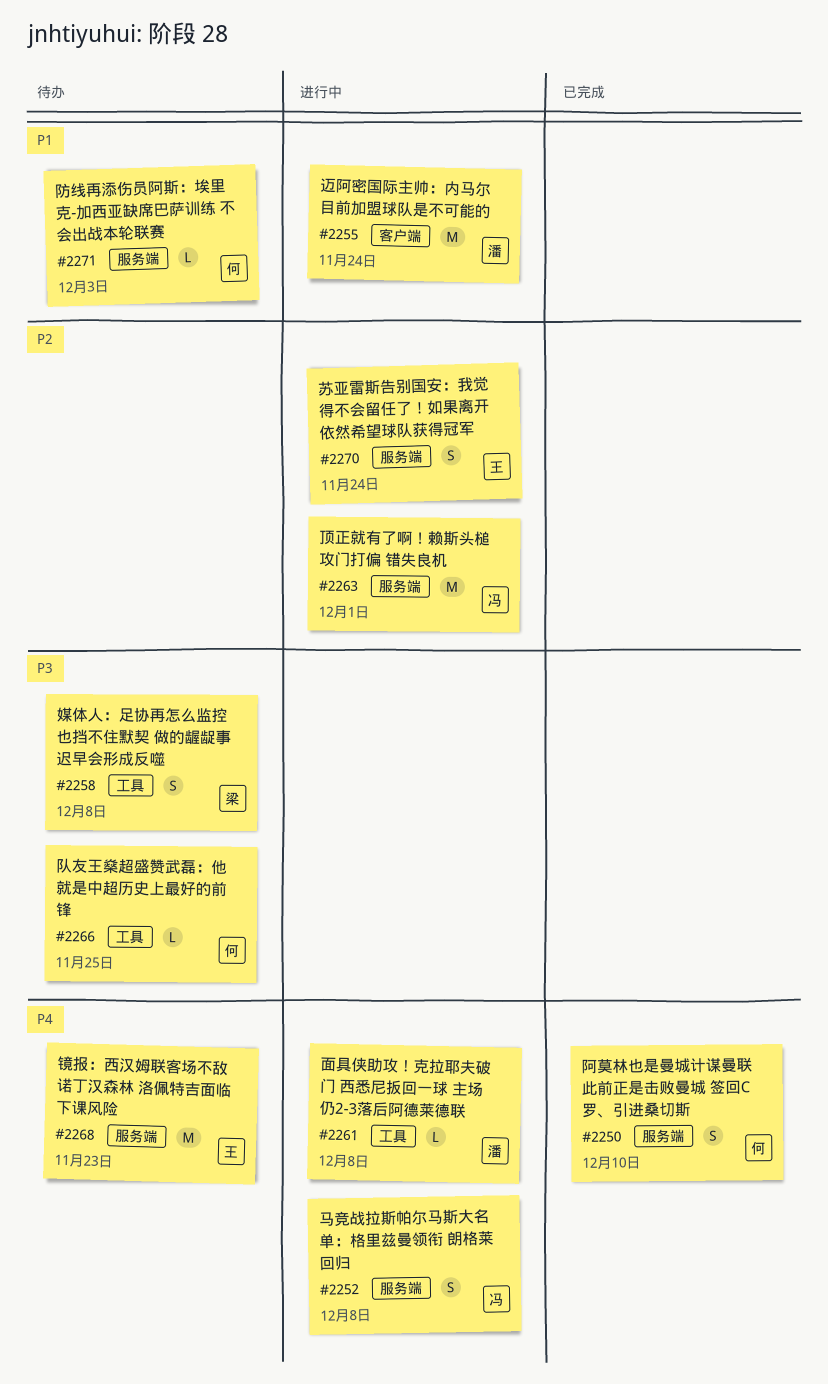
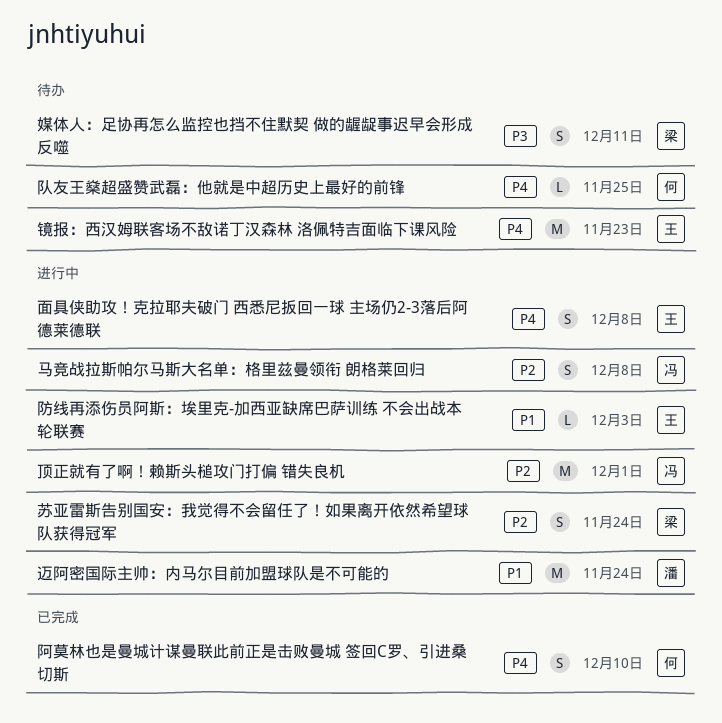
媒体人：足协再怎么监控也挡不住默契 做的龌龊事迟早会形成反噬, due: Dec 8 -> Dec 11
苏亚雷斯告别国安：我觉得不会留任了！如果离开依然希望球队获得冠军, owner: 王 -> 梁
队友王燊超盛赞武磊：他就是中超历史上最好的前锋, priority: P3 -> P4
防线再添伤员阿斯：埃里克-加西亚缺席巴萨训练 不会出战本轮联赛, status: 待办 -> 进行中
防线再添伤员阿斯：埃里克-加西亚缺席巴萨训练 不会出战本轮联赛, owner: 何 -> 王
面具侠助攻！克拉耶夫破门 西悉尼扳回一球 主场仍2-3落后阿德莱德联, owner: 潘 -> 王
面具侠助攻！克拉耶夫破门 西悉尼扳回一球 主场仍2-3落后阿德莱德联, estimate: L -> S
马竞战拉斯帕尔马斯大名单：格里兹曼领衔 朗格莱回归, priority: P4 -> P2

